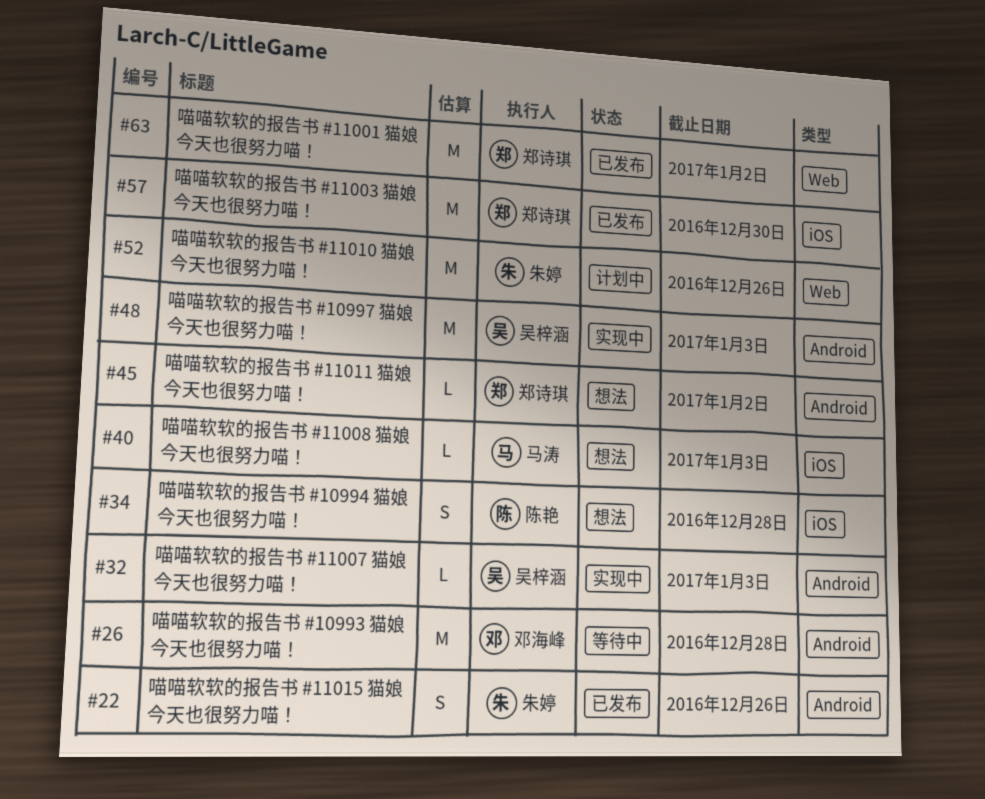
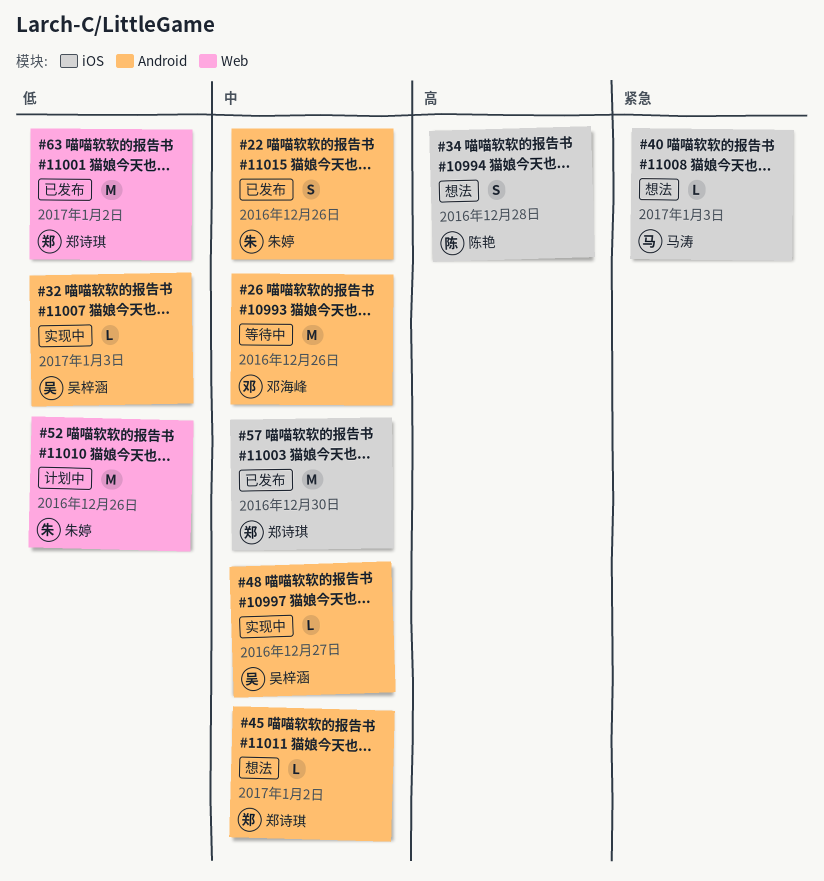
#26, due: Dec 28 -> Dec 26
#48, estimate: M -> L
#48, due: Jan 3 -> Dec 27

